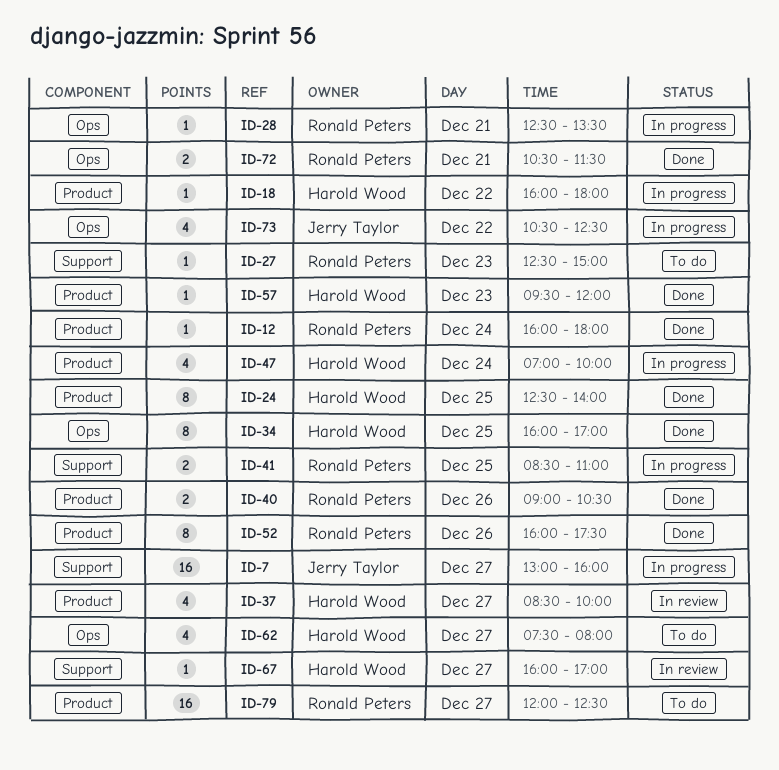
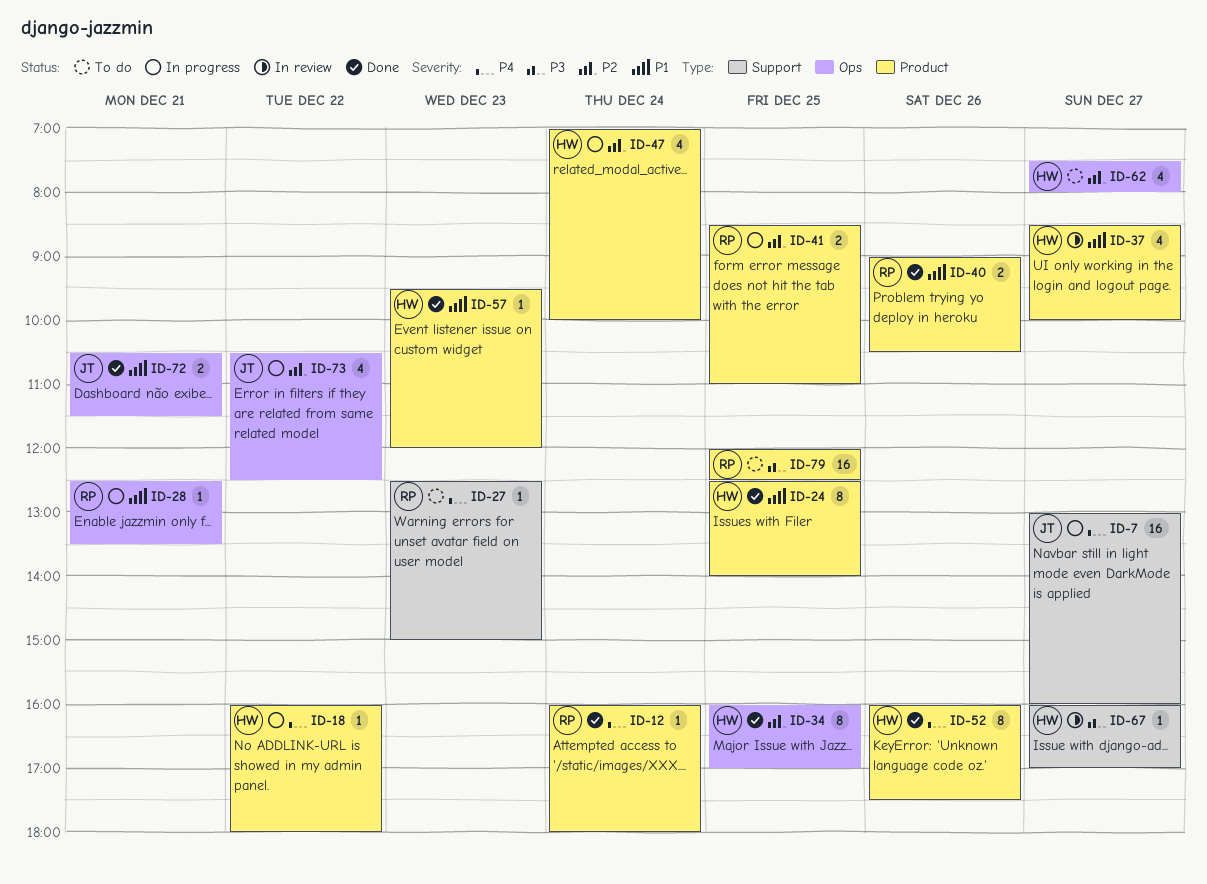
ID-41, label: Support -> Product
ID-52, owner: Ronald Peters -> Harold Wood
ID-72, owner: Ronald Peters -> Jerry Taylor
ID-79, day: Dec 27 -> Dec 25

